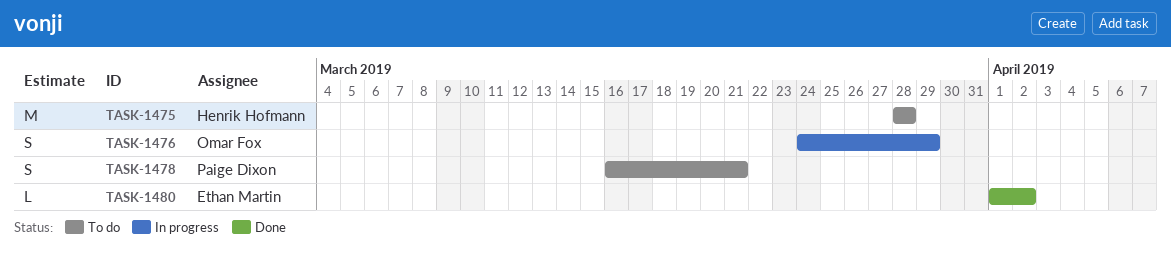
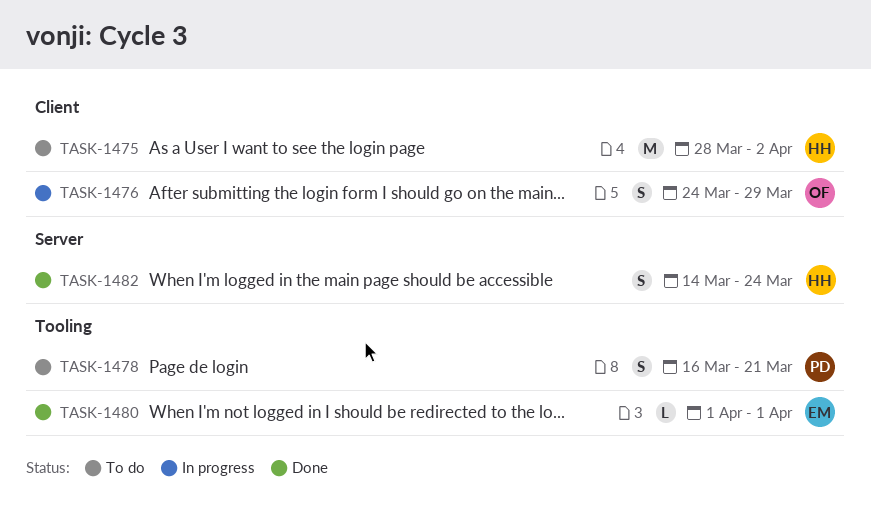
TASK-1475, due: Mar 28 -> Apr 2
TASK-1480, due: Apr 2 -> Apr 1
TASK-1482: none -> present

